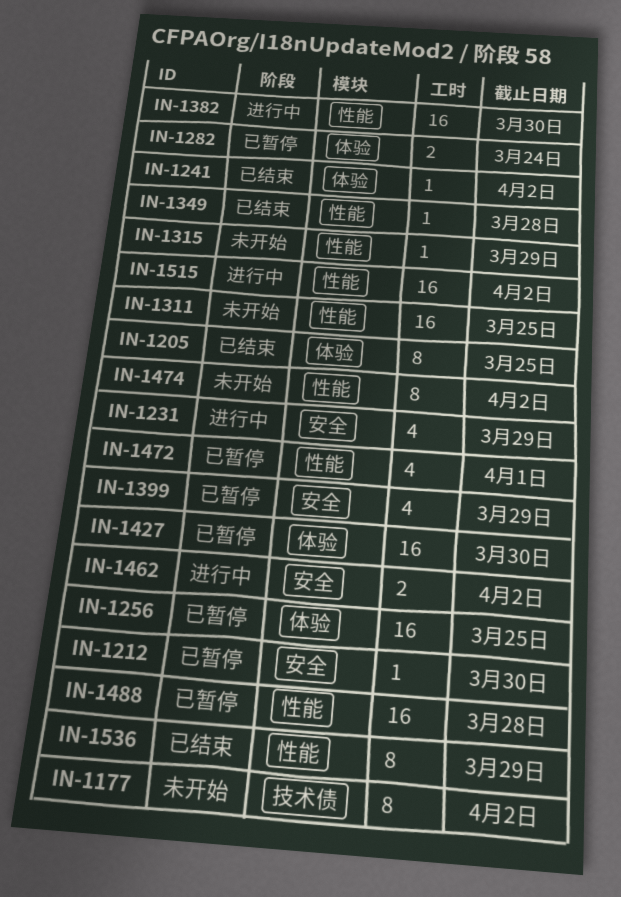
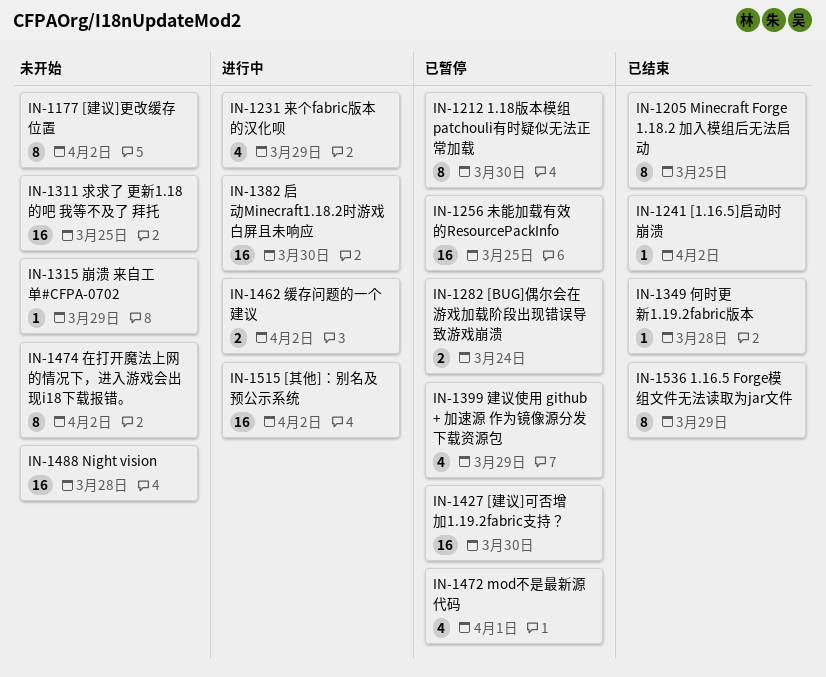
IN-1212, estimate: 1 -> 8
IN-1488, status: 已暂停 -> 未开始

